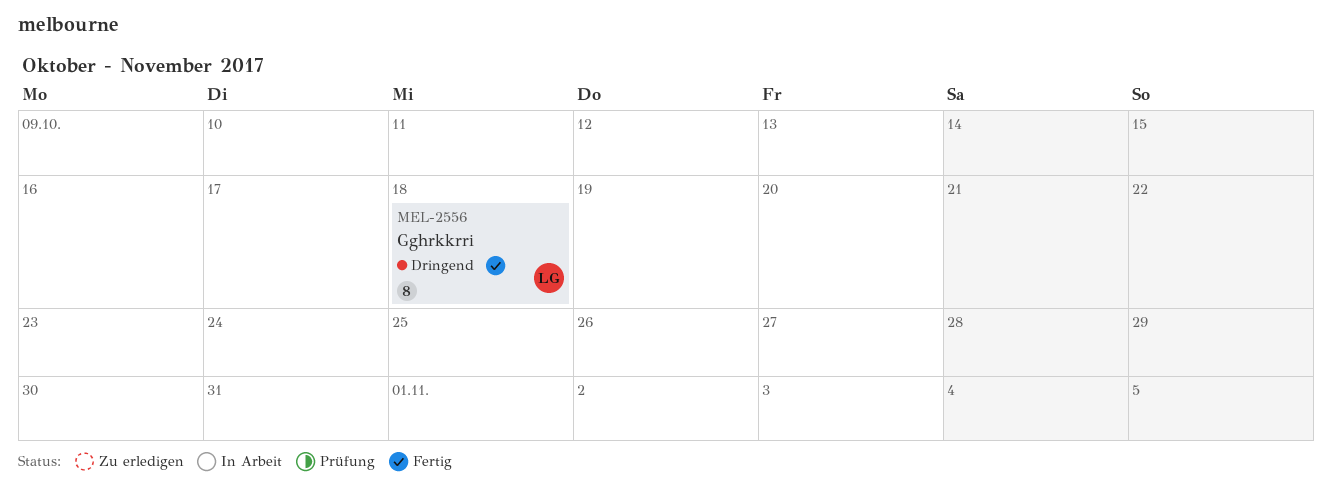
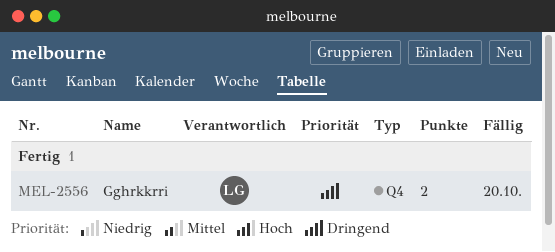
MEL-2556, estimate: 8 -> 2
MEL-2556, due: Oct 18 -> Oct 20

